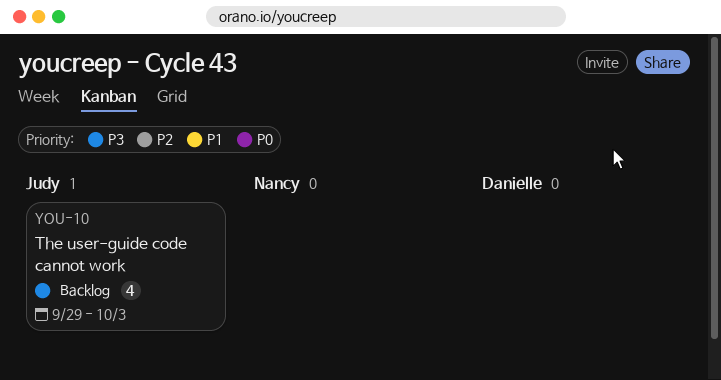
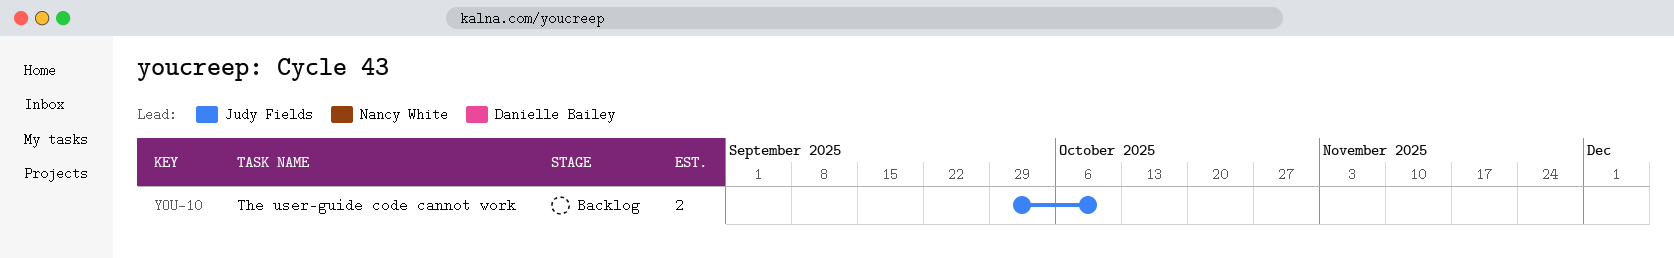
YOU-10, estimate: 4 -> 2
YOU-10, due: Oct 3 -> Oct 10

